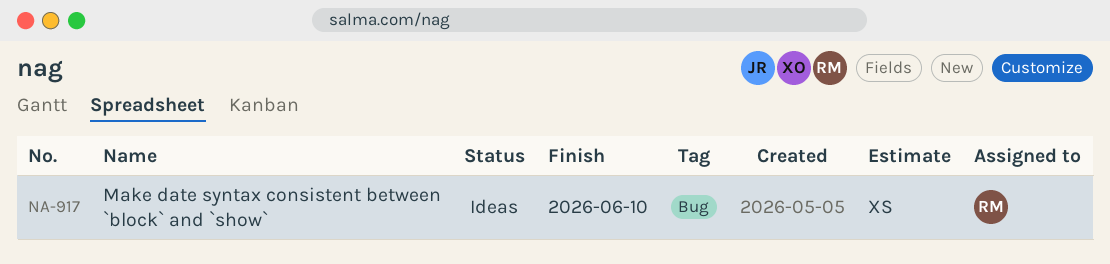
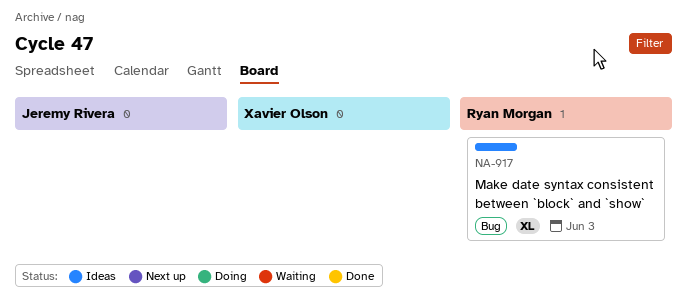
NA-917, estimate: XS -> XL
NA-917, due: Jun 10 -> Jun 3

